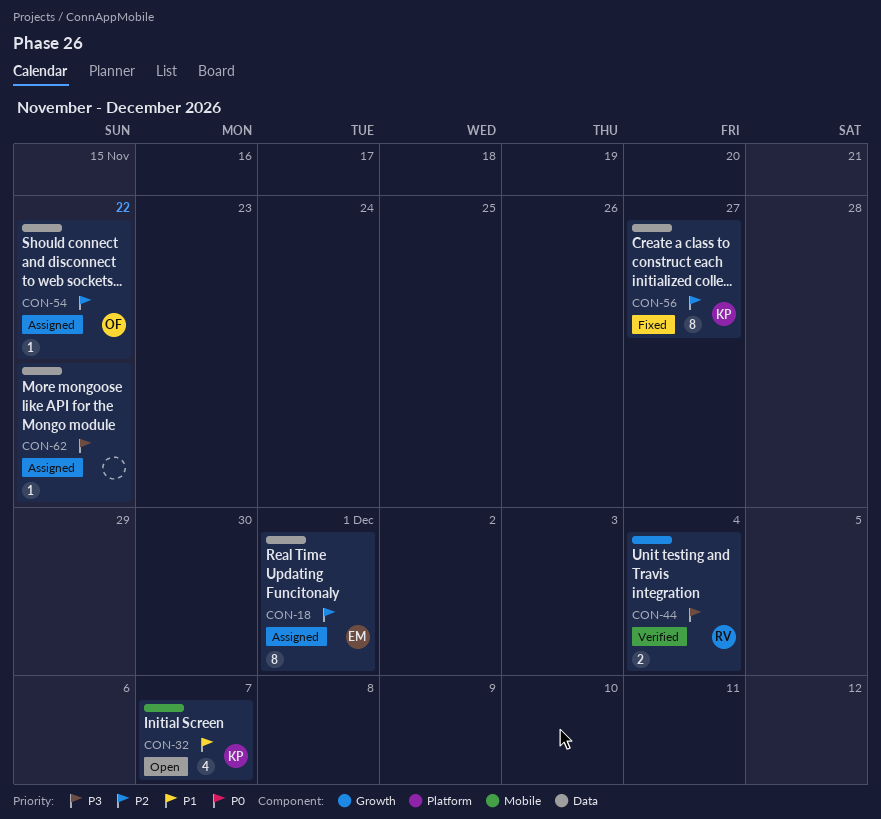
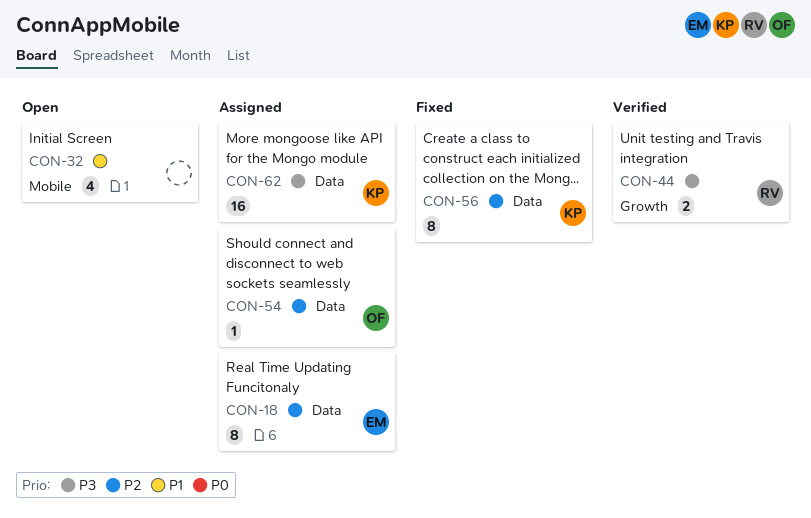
CON-32, owner: KP -> none
CON-62, owner: none -> KP
CON-62, estimate: 1 -> 16

